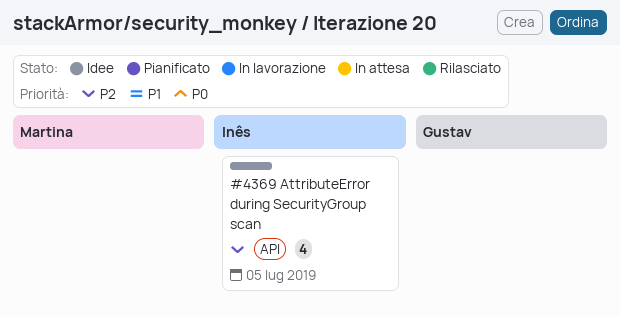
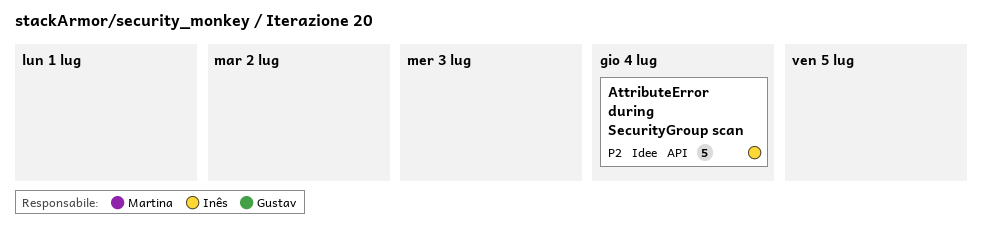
AttributeError during SecurityGroup scan, estimate: 4 -> 5
AttributeError during SecurityGroup scan, due: Jul 5 -> Jul 4

